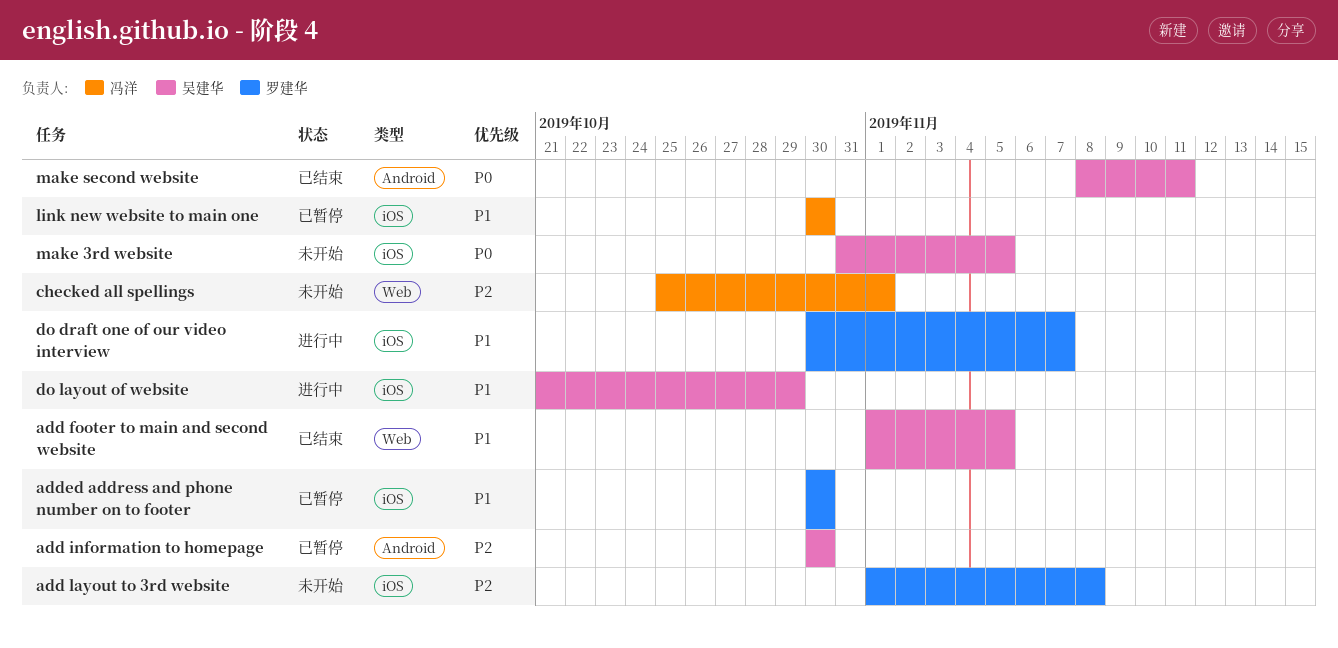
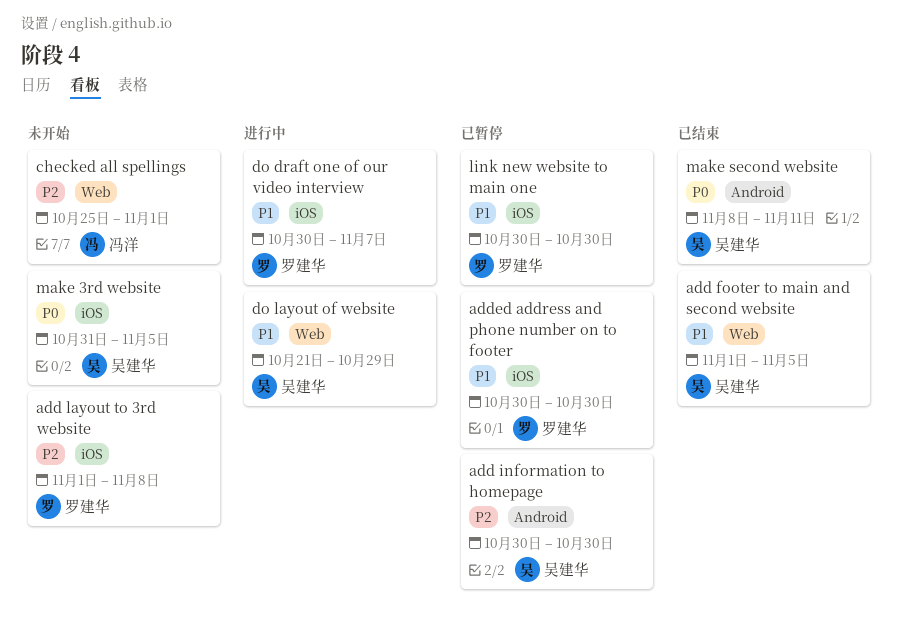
do layout of website, label: iOS -> Web
link new website to main one, owner: 冯洋 -> 罗建华

